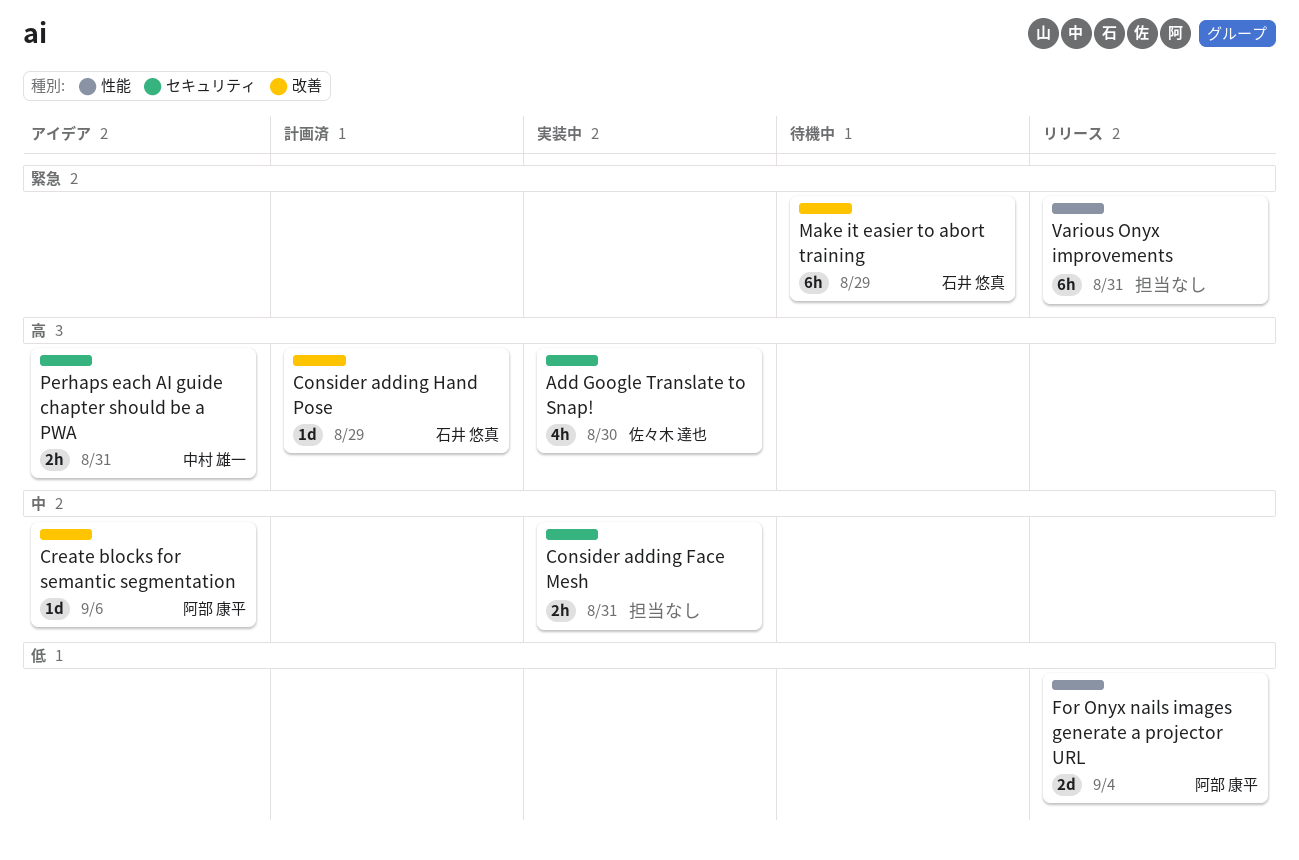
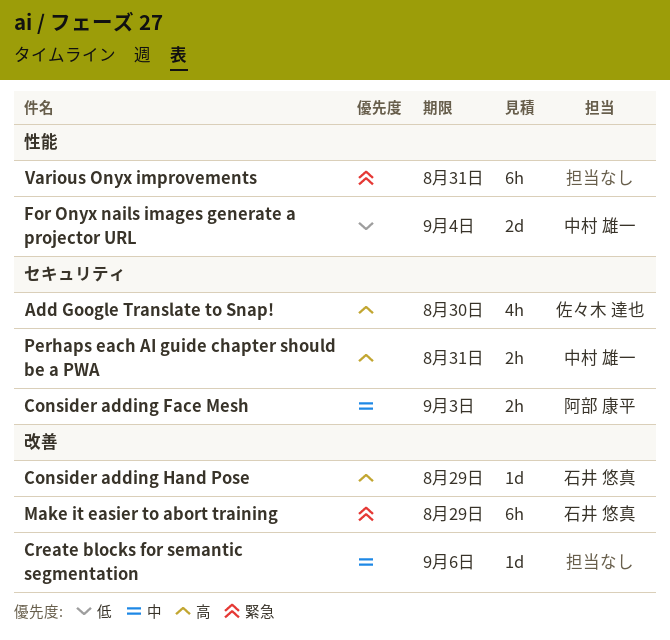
Consider adding Face Mesh, owner: none -> 阿部 康平
Consider adding Face Mesh, due: Aug 31 -> Sep 3
Create blocks for semantic segmentation, owner: 阿部 康平 -> none
For Onyx nails images generate a projector URL, owner: 阿部 康平 -> 中村 雄一

